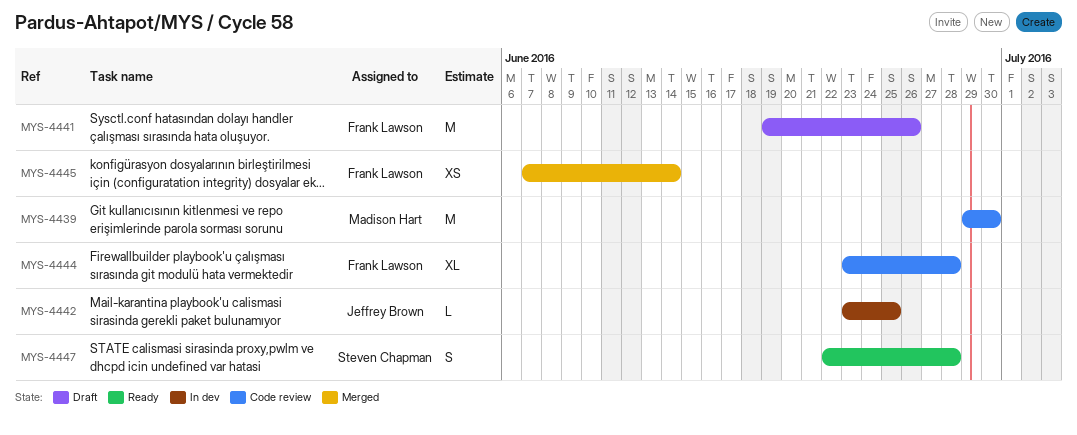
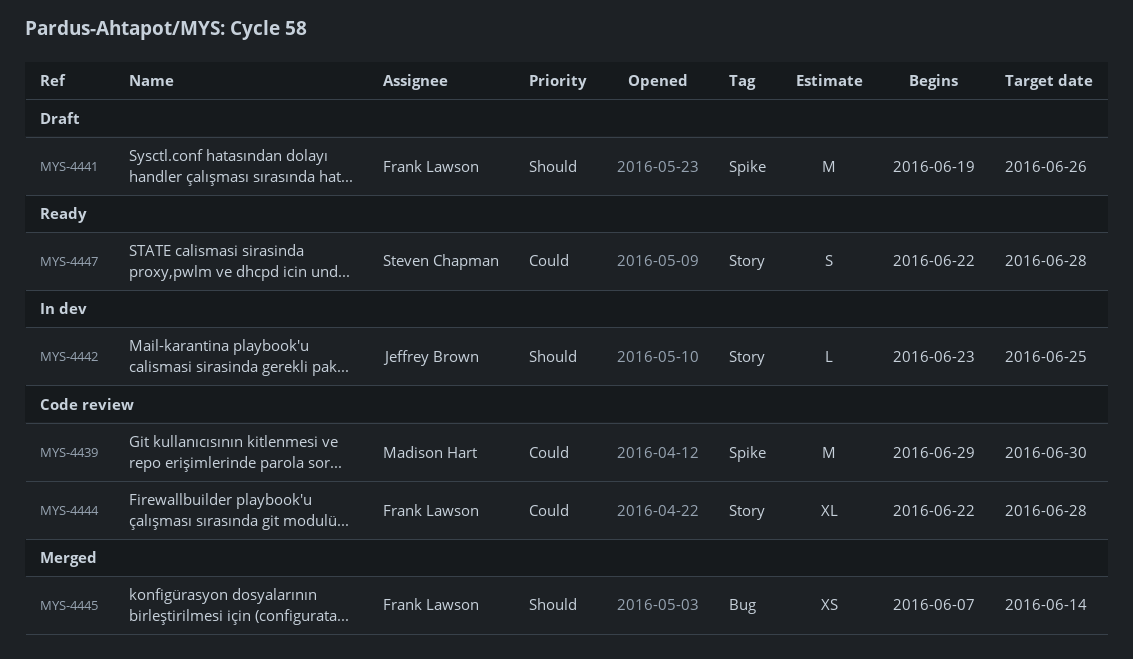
MYS-4444, start: Jun 23 -> Jun 22

